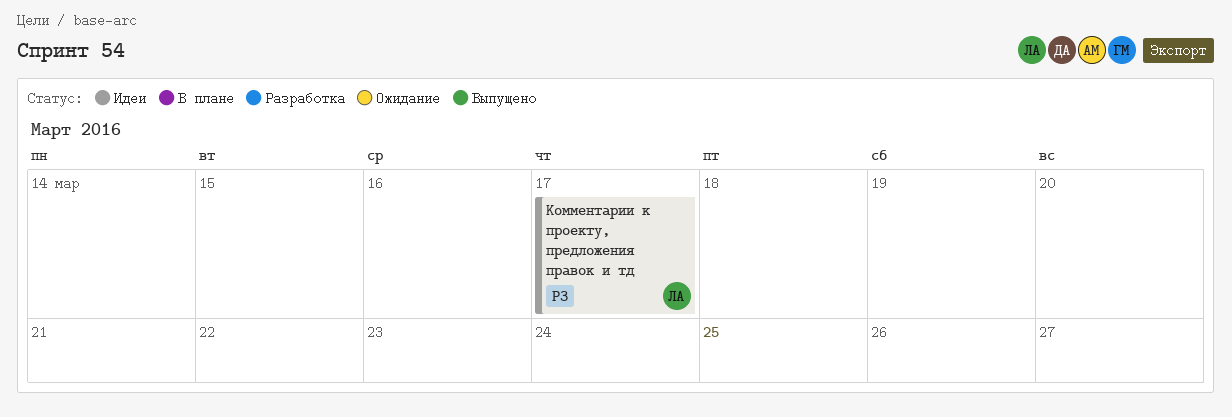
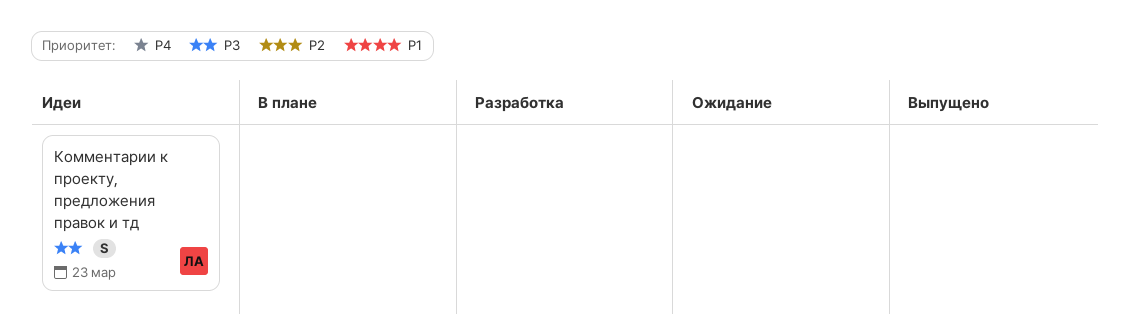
Комментарии к проекту, предложения правок и тд, due: Mar 17 -> Mar 23

